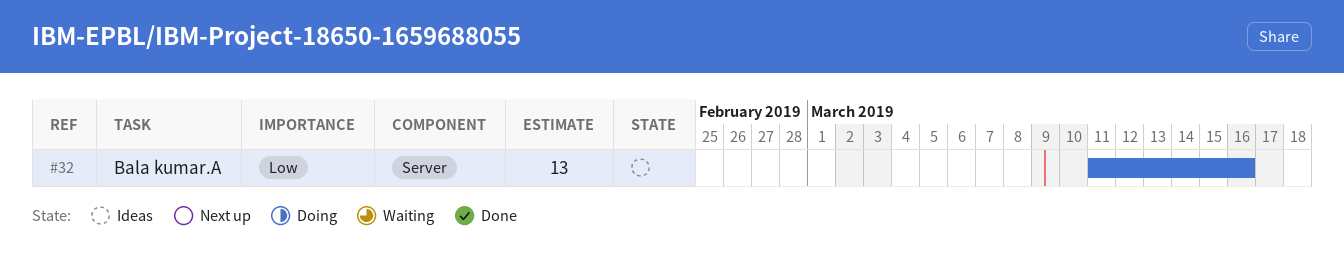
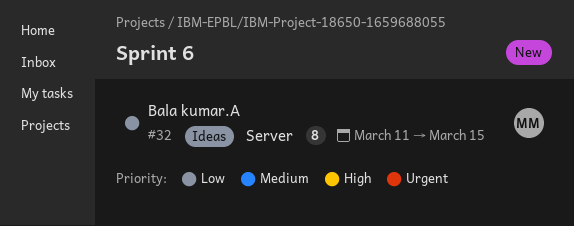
#32, estimate: 13 -> 8
#32, due: Mar 16 -> Mar 15

